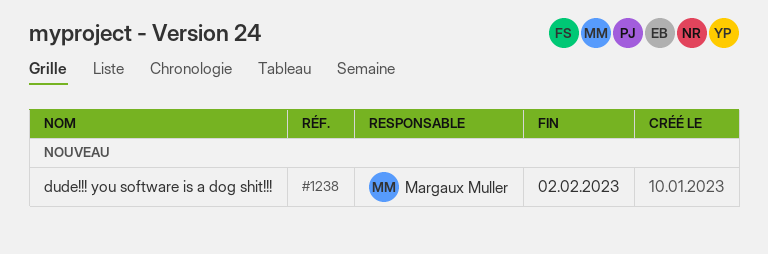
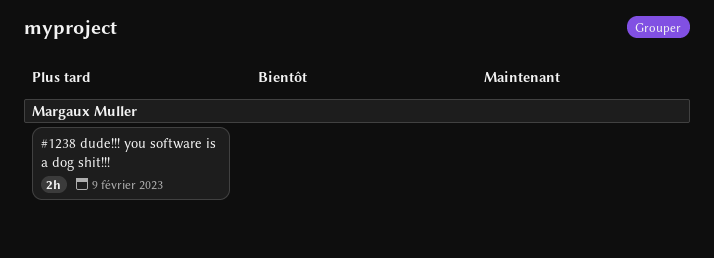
#1238, due: Feb 2 -> Feb 9

